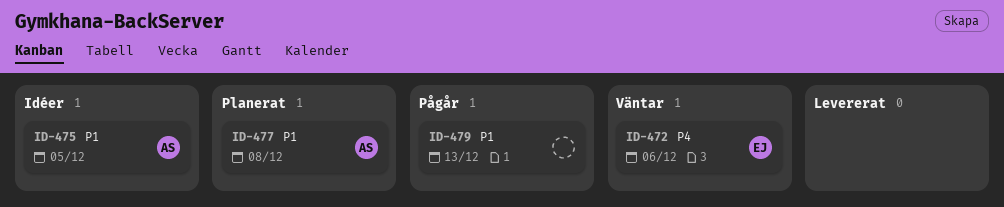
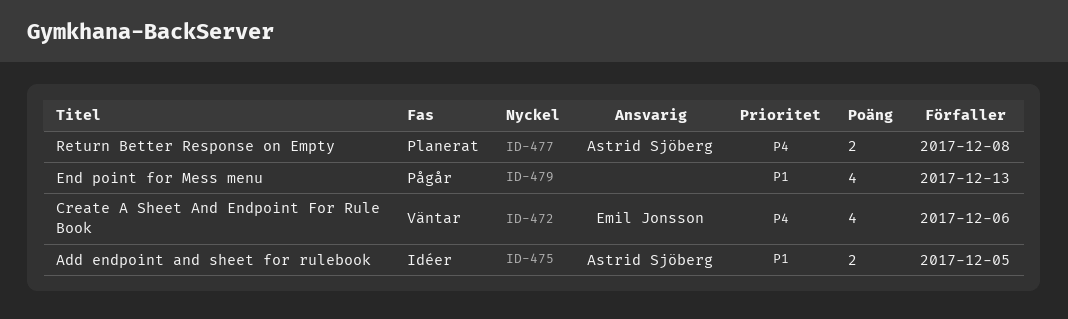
ID-477, priority: P1 -> P4

